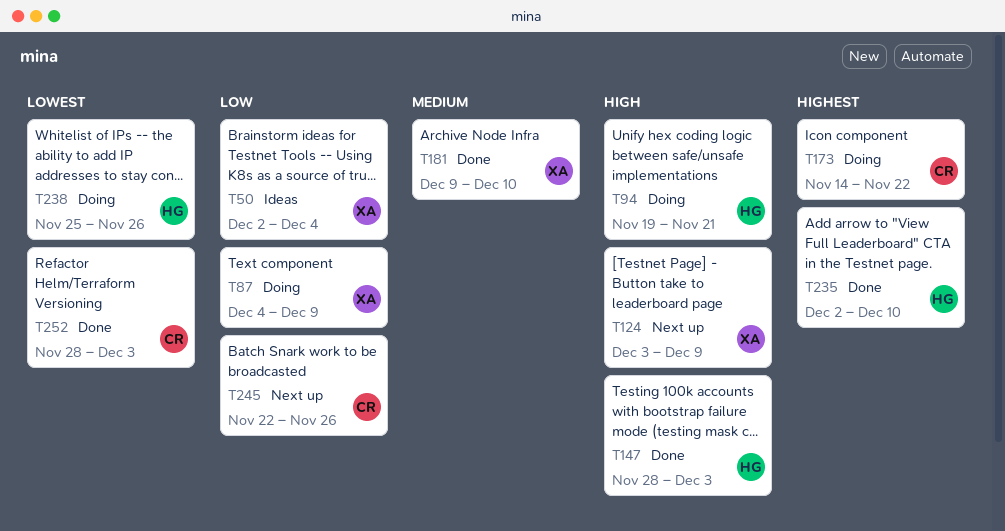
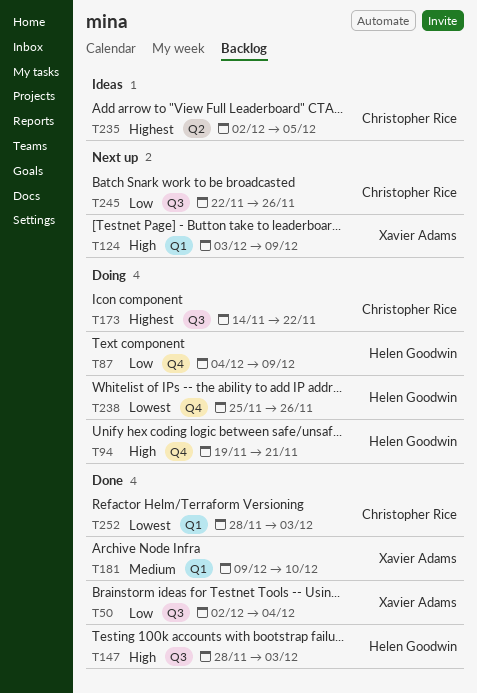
T50, status: Ideas -> Done
T87, owner: Xavier Adams -> Helen Goodwin
T235, status: Done -> Ideas
T235, owner: Helen Goodwin -> Christopher Rice
T235, due: Dec 10 -> Dec 5

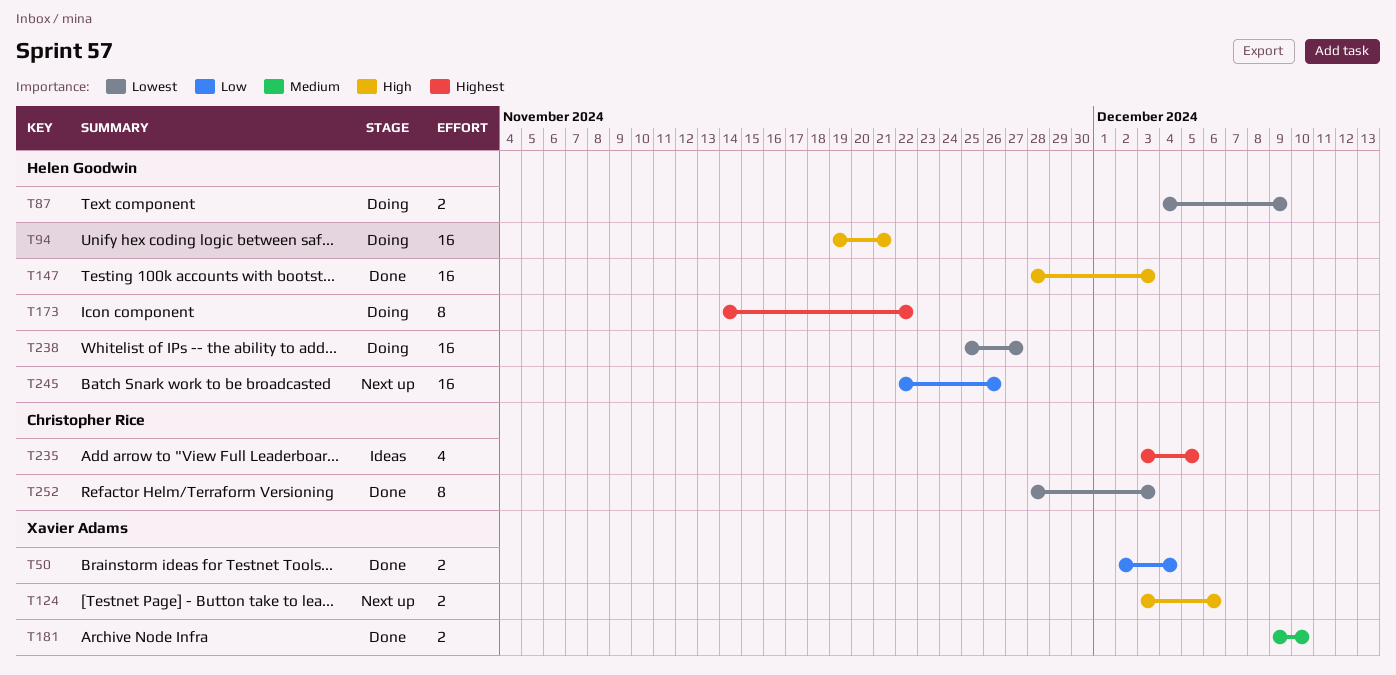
T87, priority: Low -> Lowest
T124, due: Dec 9 -> Dec 6
T173, owner: Christopher Rice -> Helen Goodwin
T235, start: Dec 2 -> Dec 3
T238, due: Nov 26 -> Nov 27
T245, owner: Christopher Rice -> Helen Goodwin

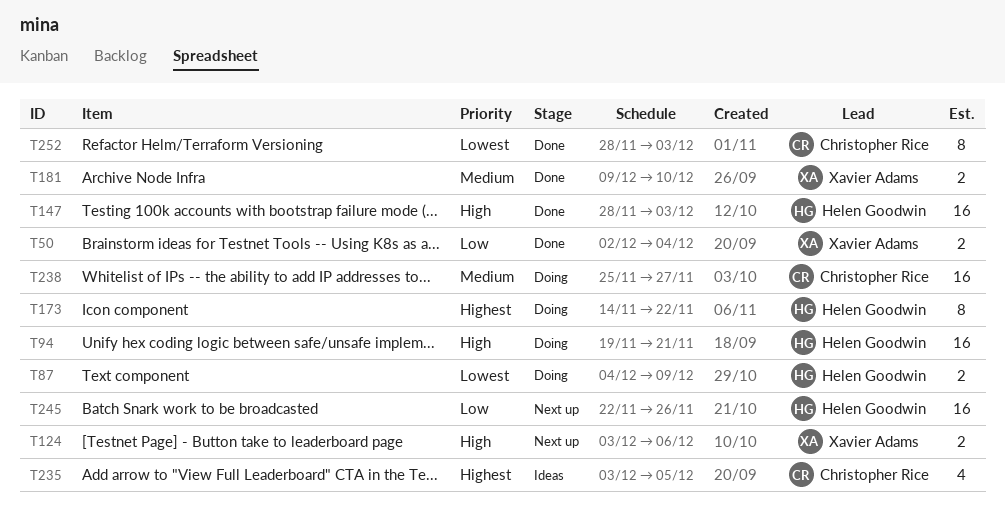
T238, owner: Helen Goodwin -> Christopher Rice
T238, priority: Lowest -> Medium

